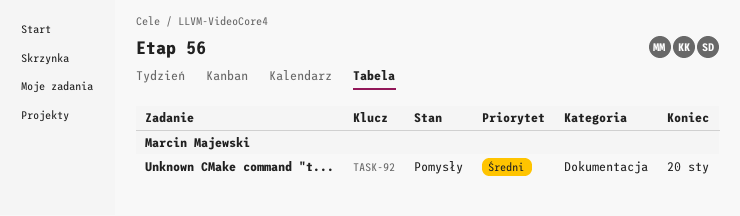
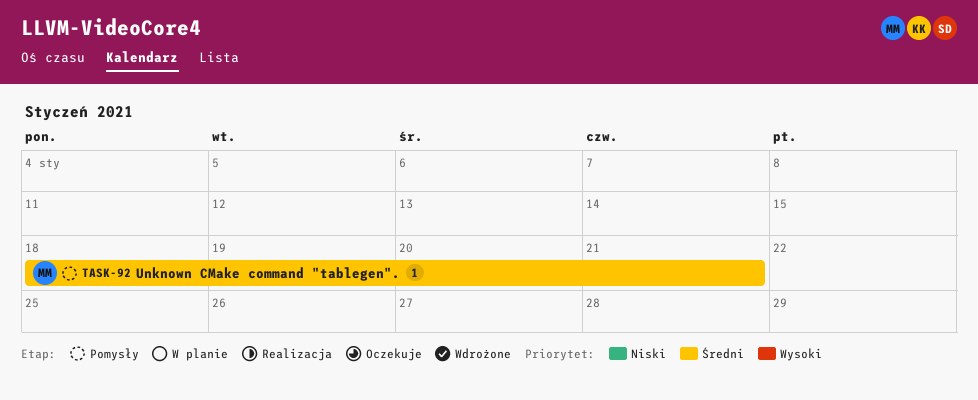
TASK-92, due: Jan 20 -> Jan 21

